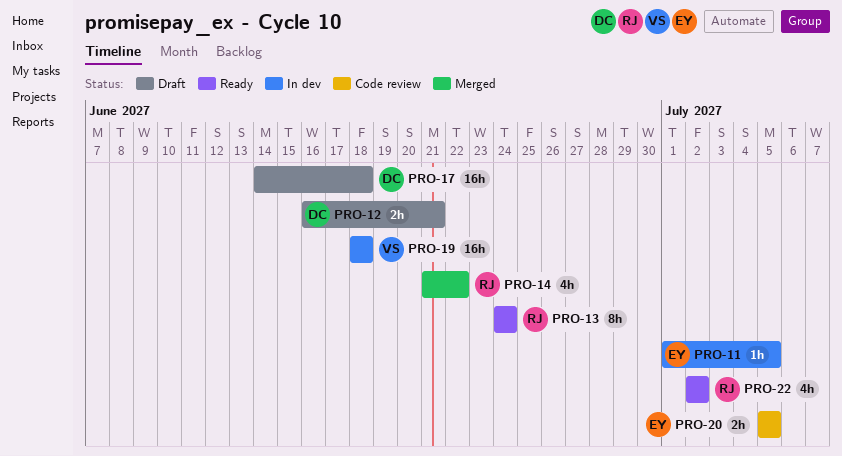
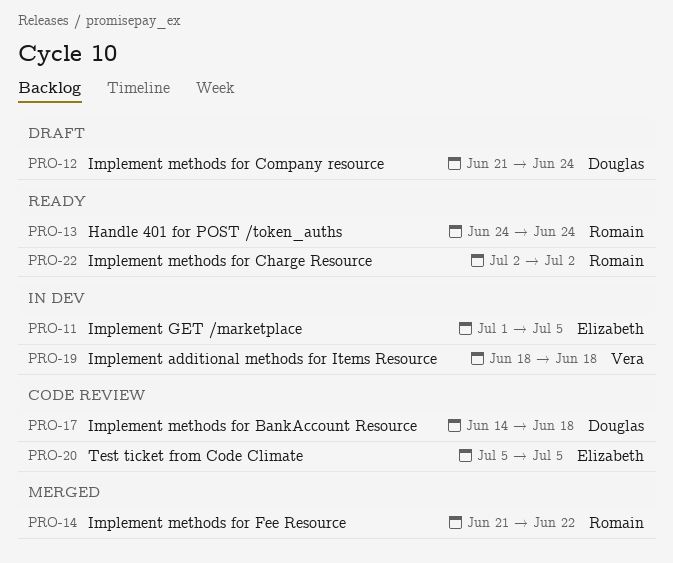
PRO-12, start: Jun 16 -> Jun 21
PRO-12, due: Jun 21 -> Jun 24
PRO-17, status: Draft -> Code review

